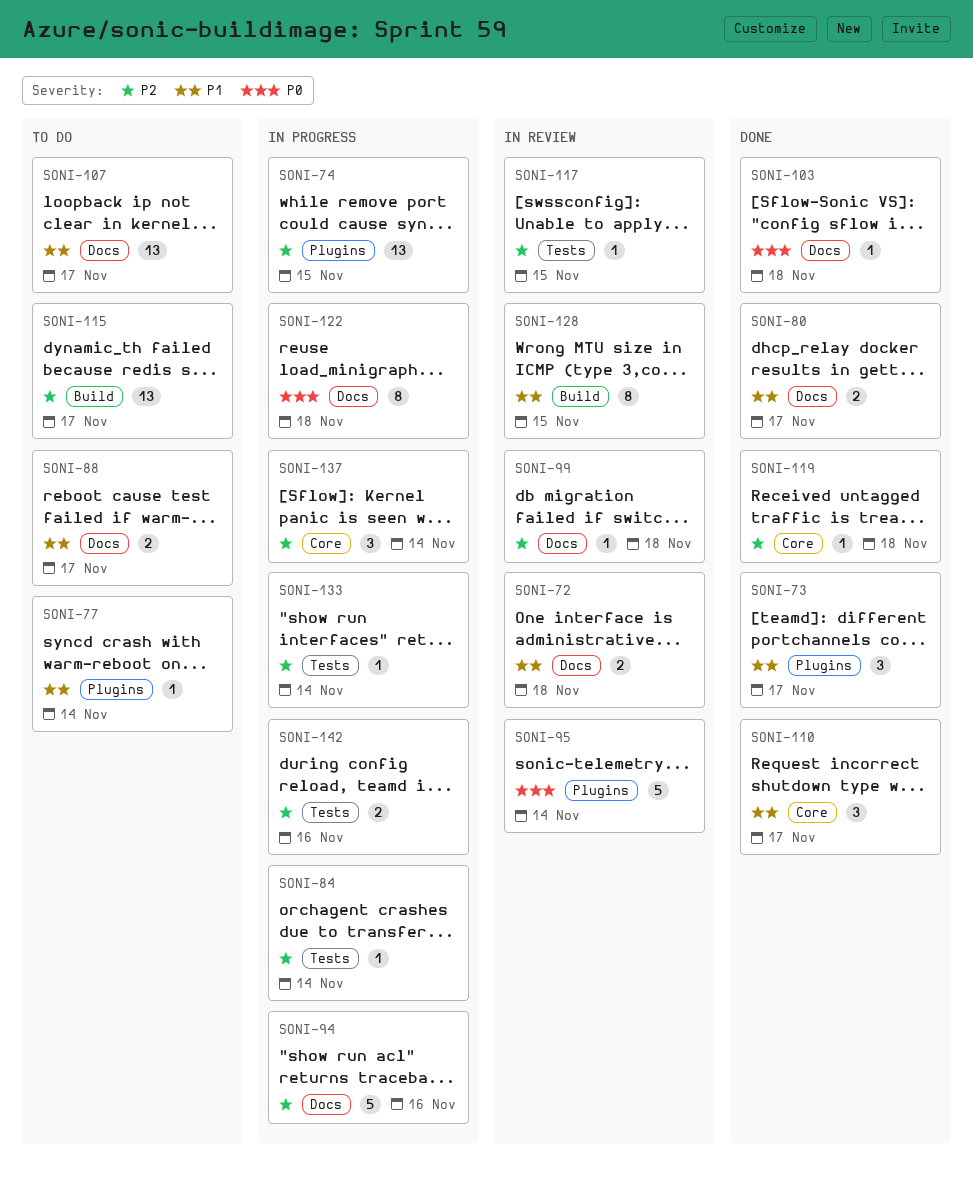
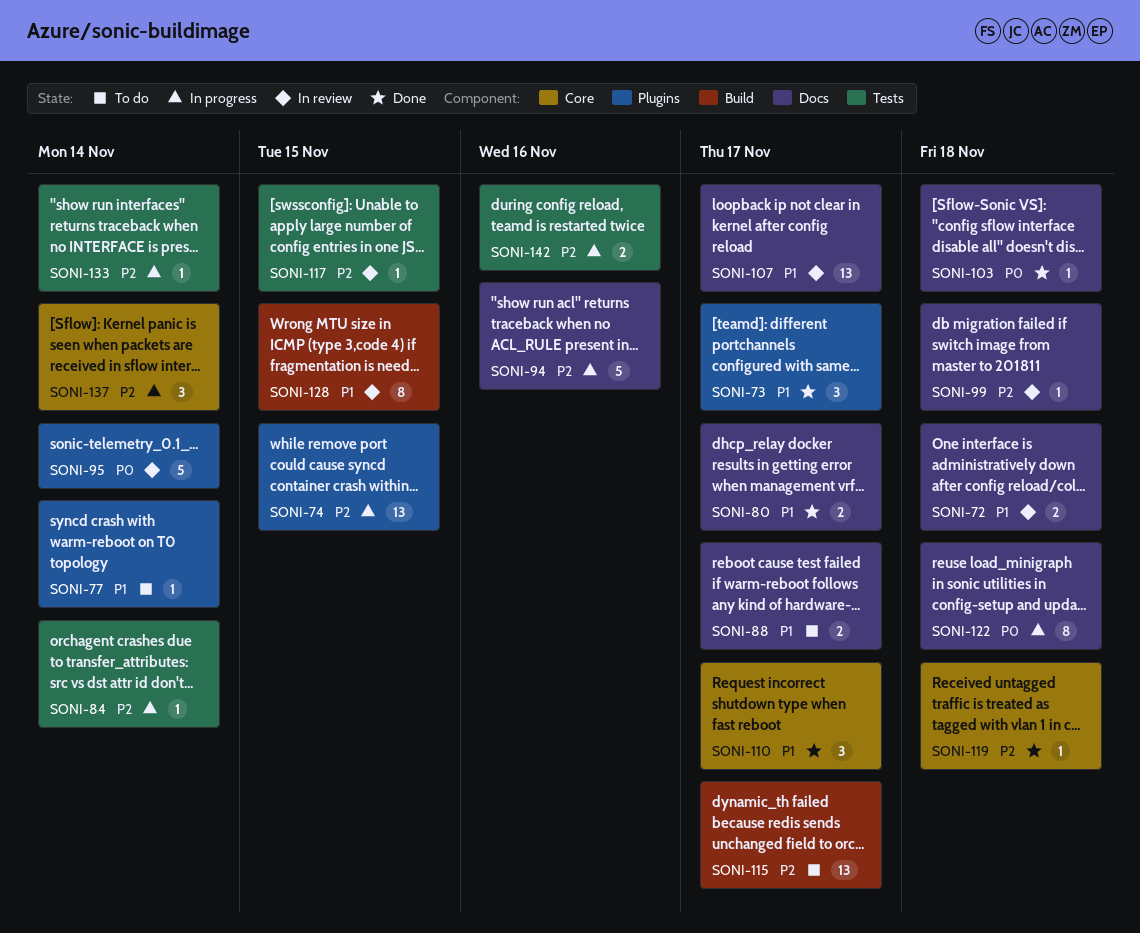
SONI-107, status: To do -> In review

